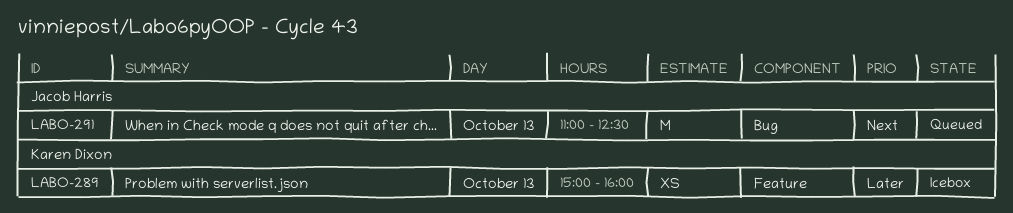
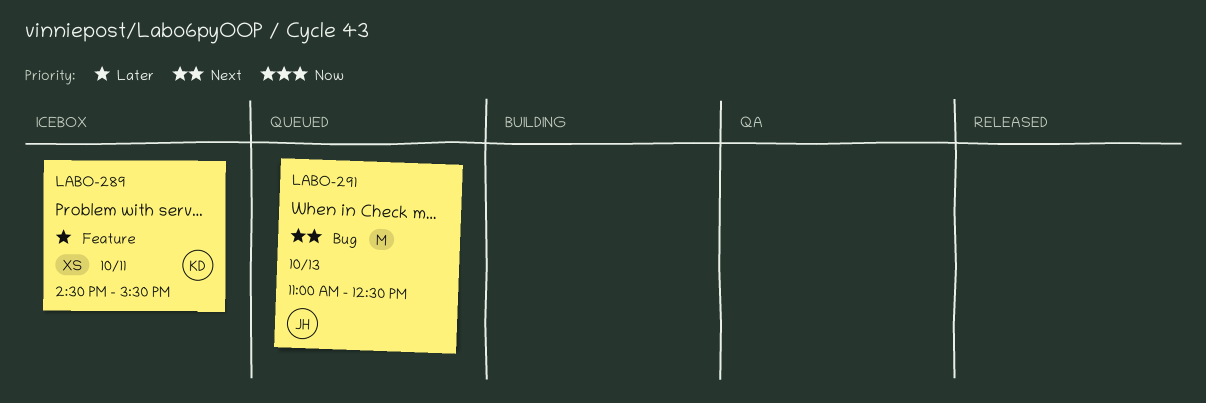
LABO-289, day: Oct 13 -> Oct 11
LABO-289, begins: 15:00 -> 14:30
LABO-289, ends: 16:00 -> 15:30

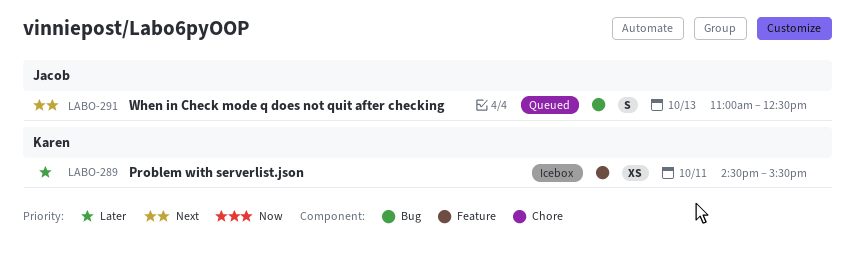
LABO-291, estimate: M -> S

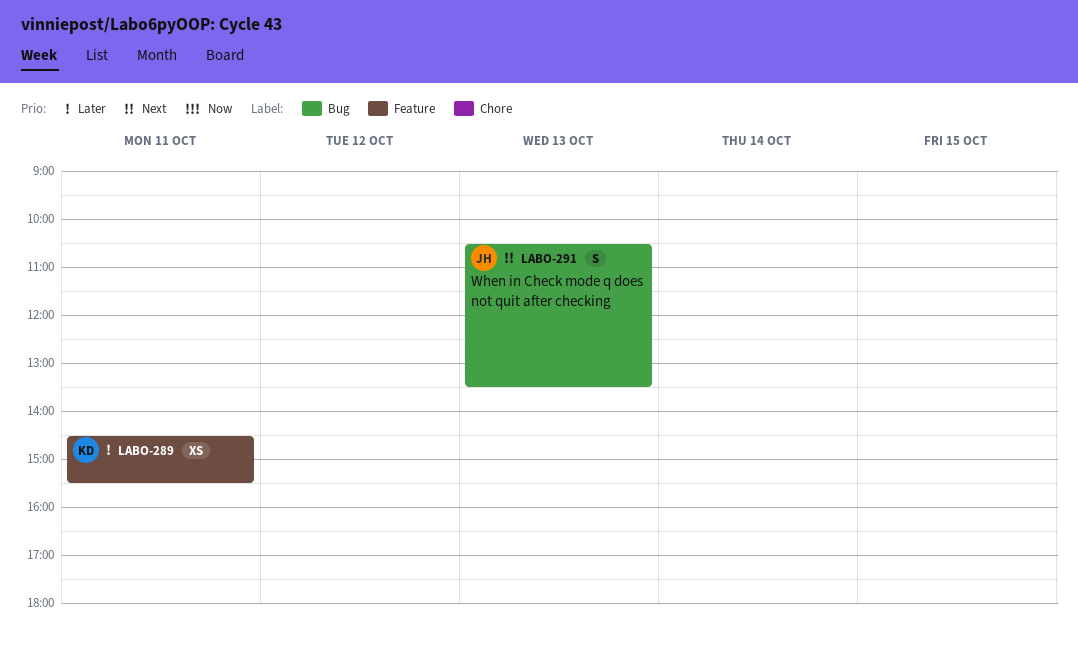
LABO-291, begins: 11:00 -> 10:30
LABO-291, ends: 12:30 -> 13:30

